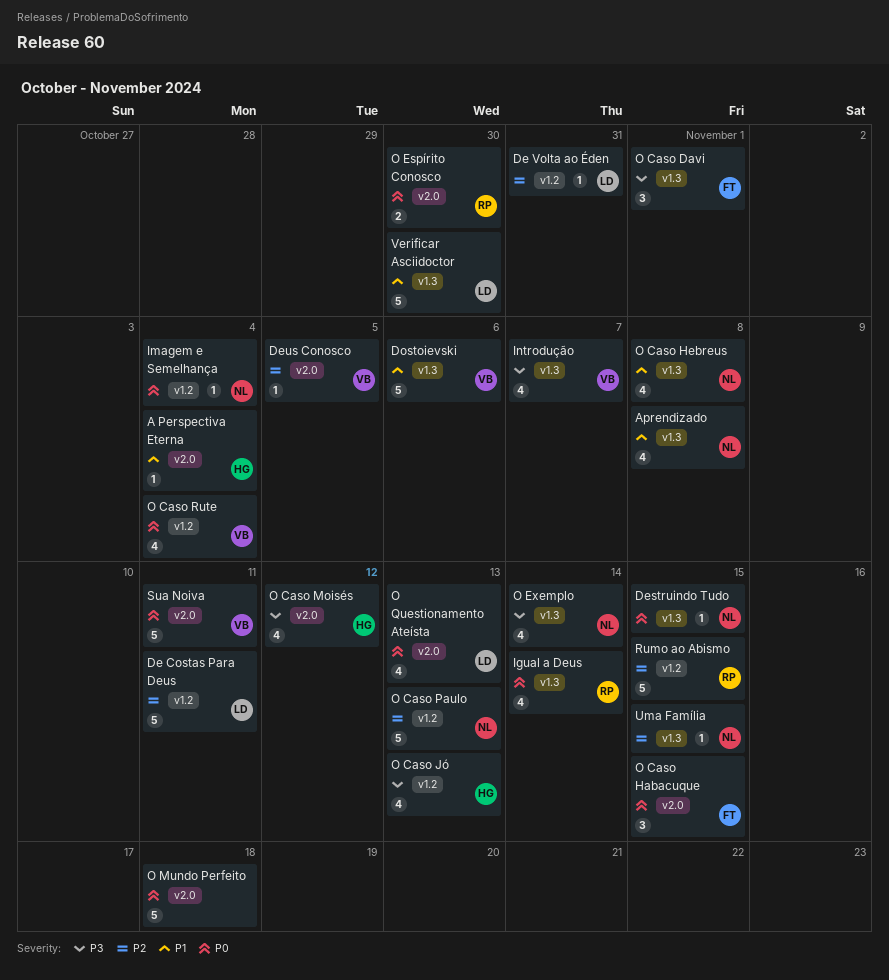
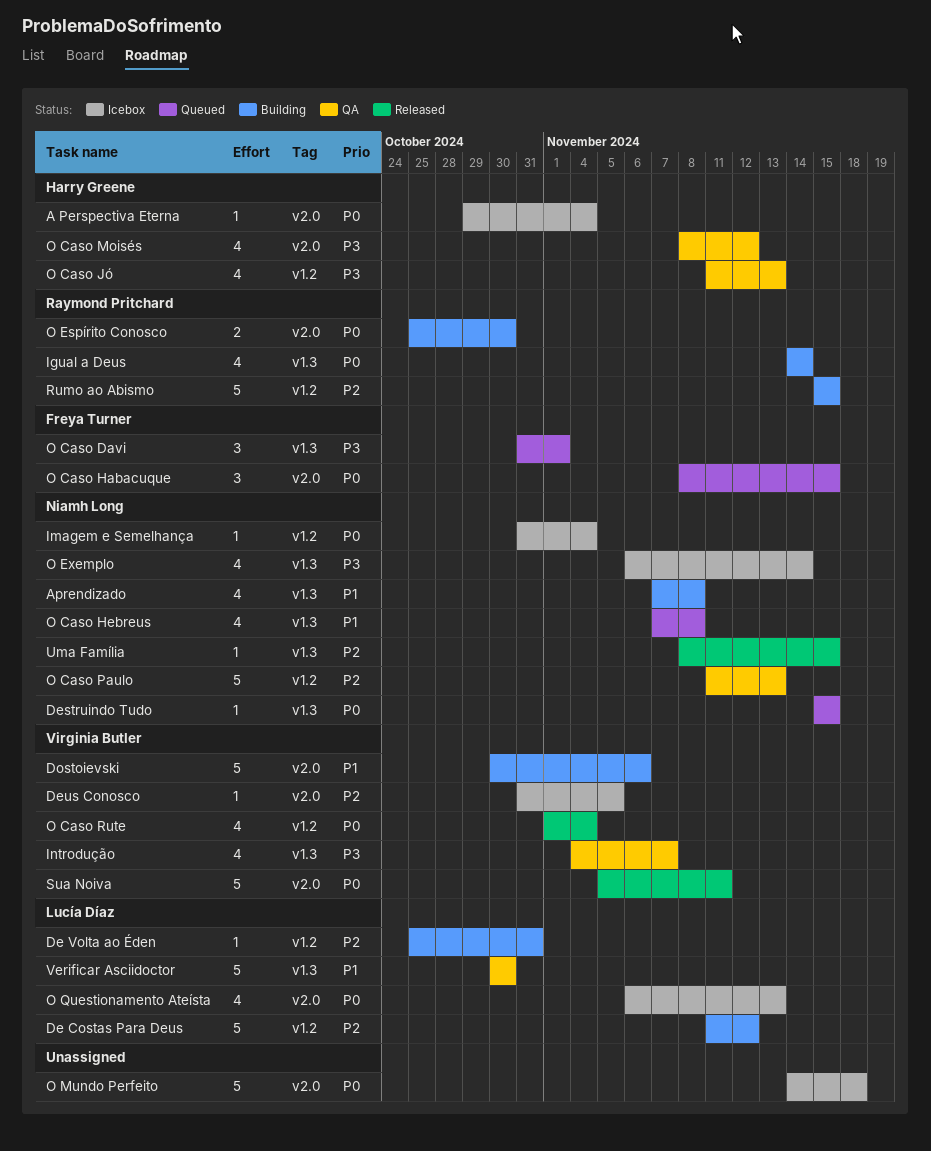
A Perspectiva Eterna, priority: P1 -> P0
De Costas Para Deus, due: Nov 11 -> Nov 12
Dostoievski, label: v1.3 -> v2.0

